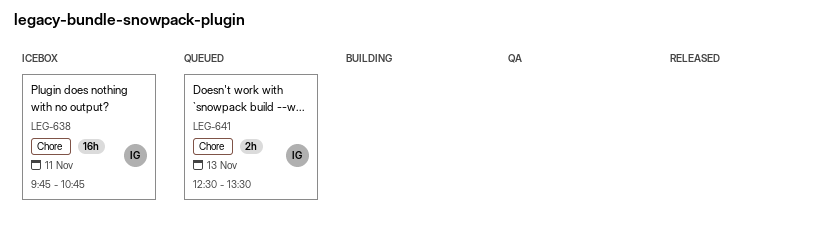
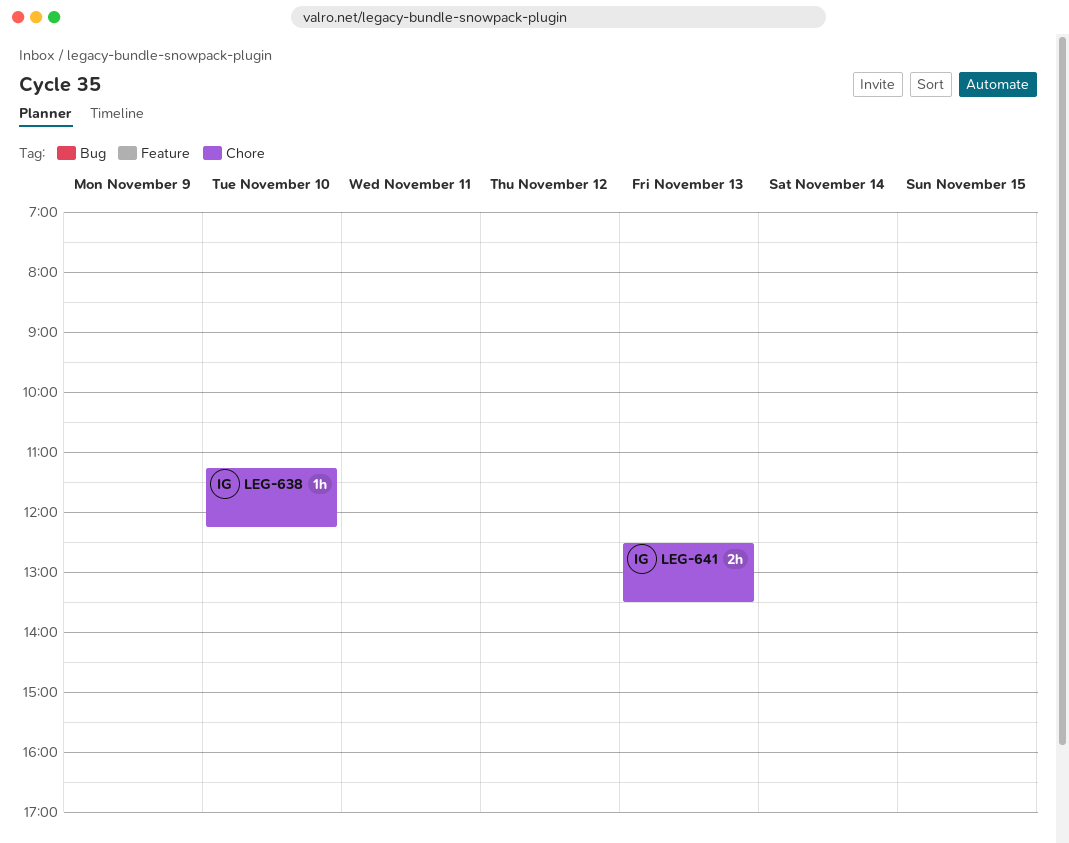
LEG-638, estimate: 16h -> 1h
LEG-638, day: Nov 11 -> Nov 10
LEG-638, begins: 09:45 -> 11:15
LEG-638, ends: 10:45 -> 12:15

